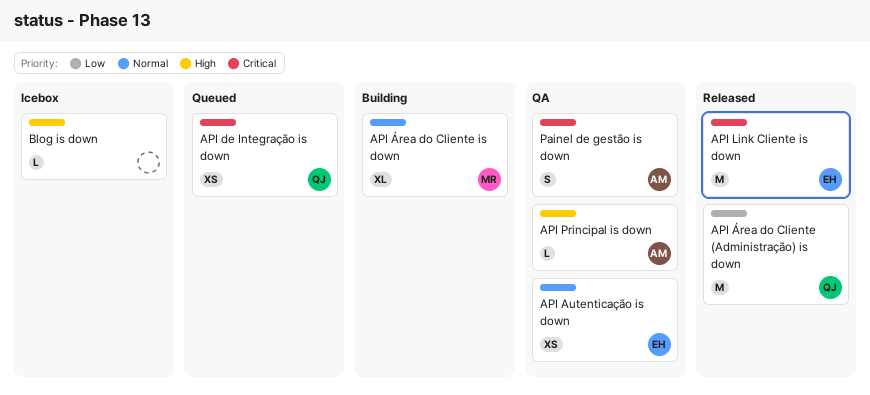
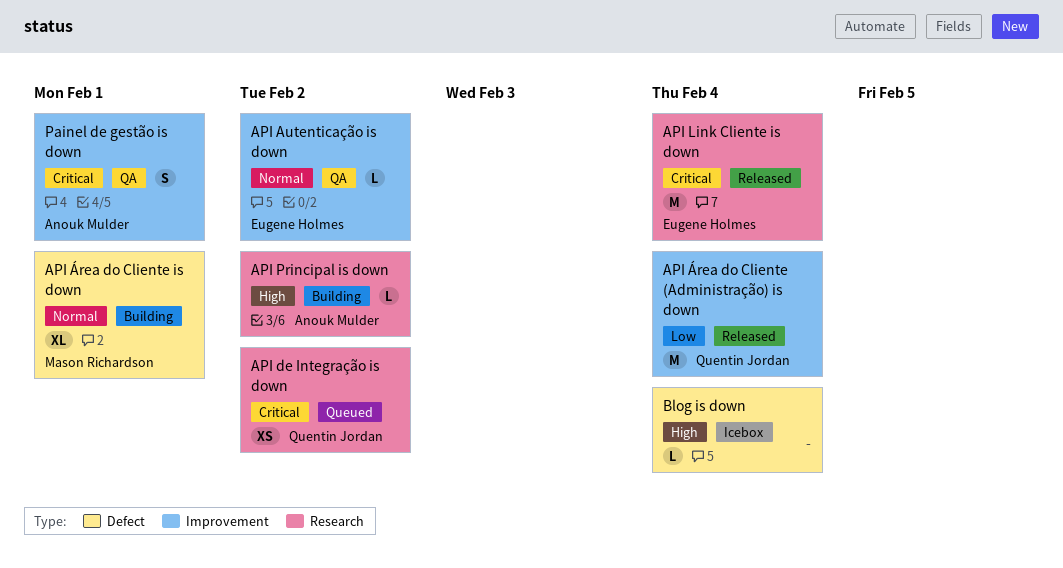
API Autenticação is down, estimate: XS -> L
API Principal is down, status: QA -> Building

